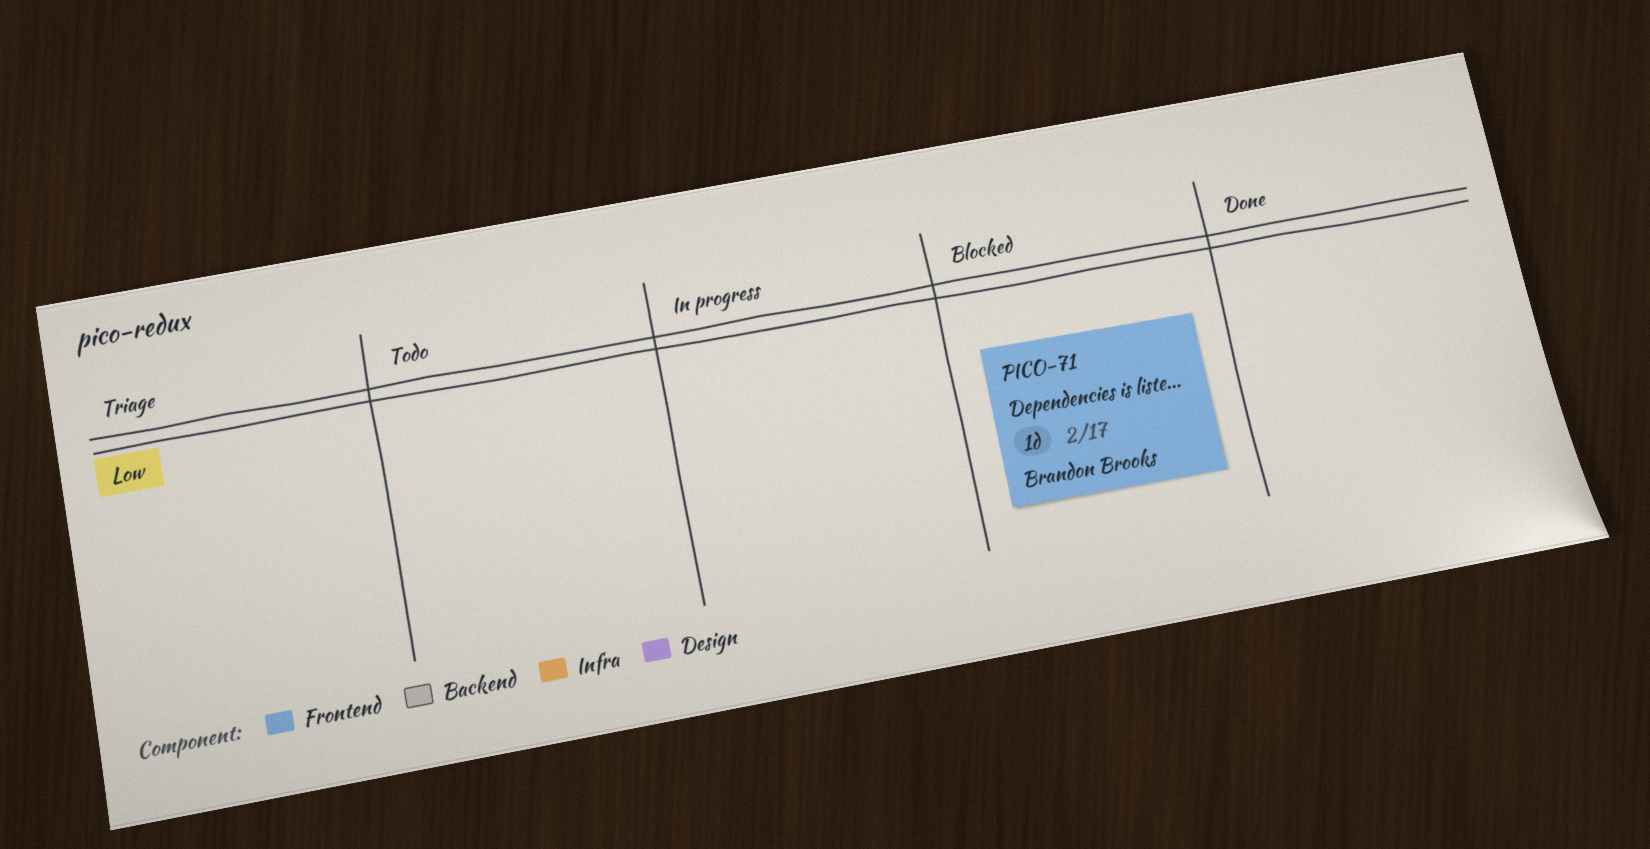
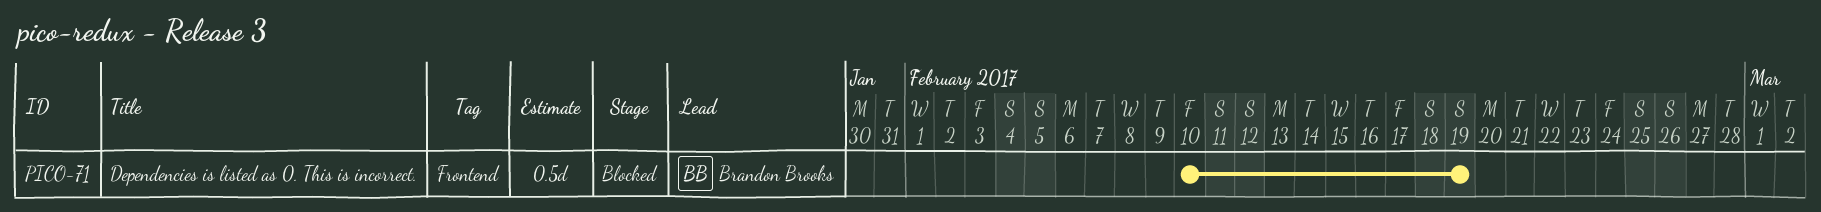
PICO-71, estimate: 1d -> 0.5d
PICO-71, due: Feb 17 -> Feb 19

